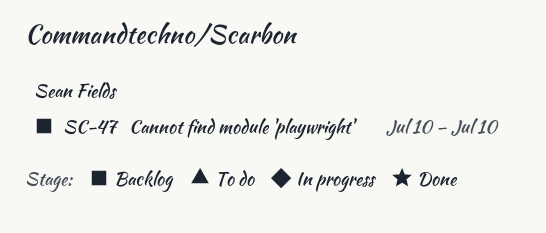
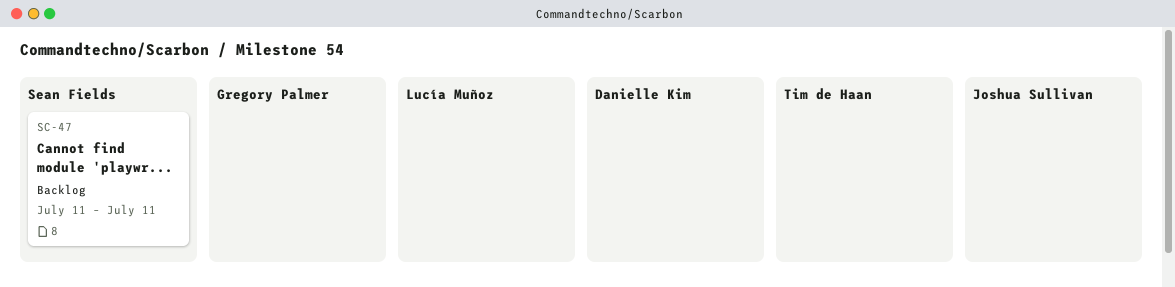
SC-47, start: Jul 10 -> Jul 11
SC-47, due: Jul 10 -> Jul 11

